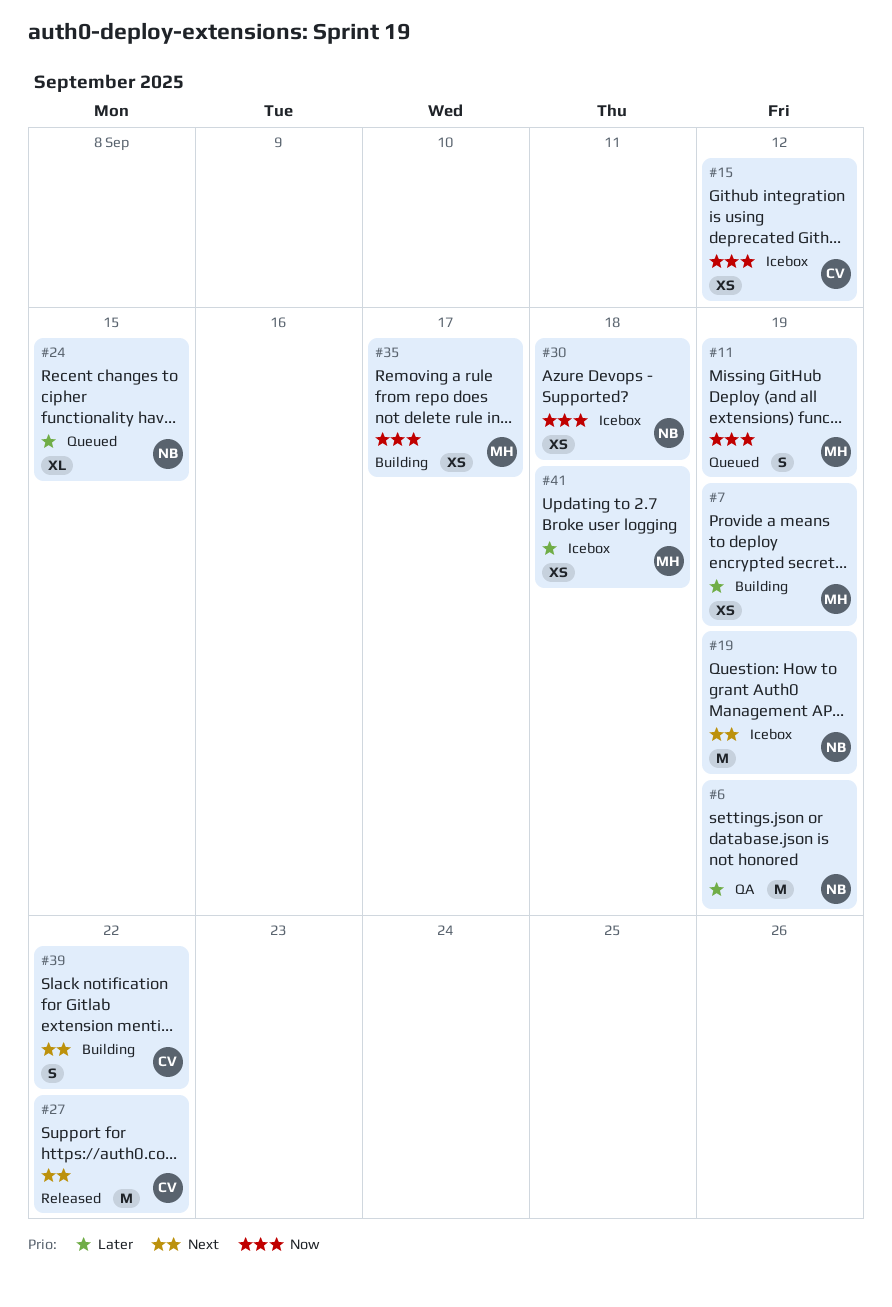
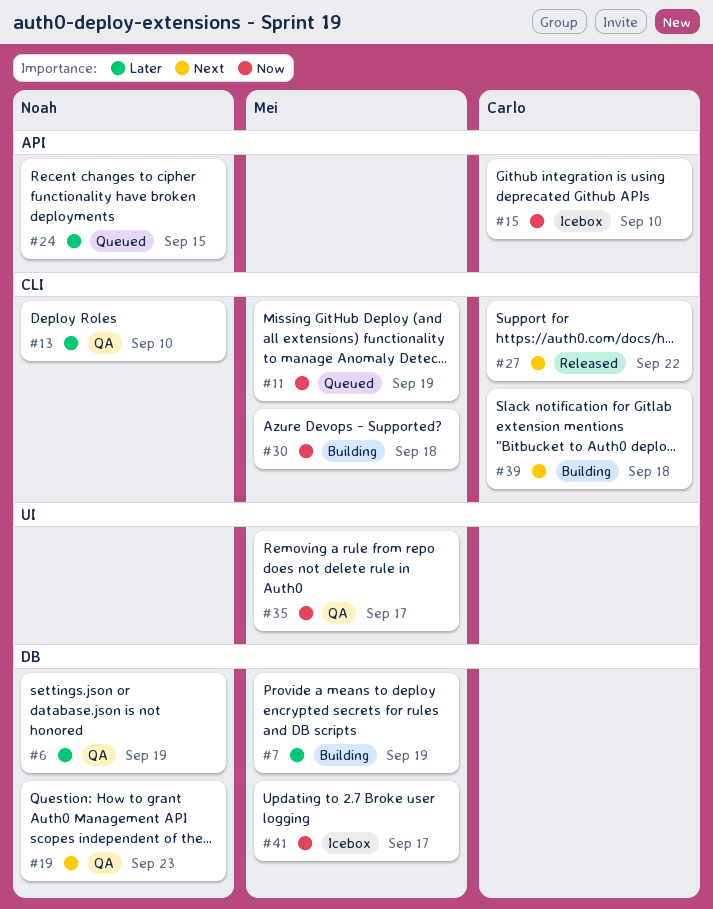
#13: none -> present
#15, due: Sep 12 -> Sep 10
#19, status: Icebox -> QA
#19, due: Sep 19 -> Sep 23
#30, status: Icebox -> Building
#30, owner: Noah -> Mei
#35, status: Building -> QA
#39, due: Sep 22 -> Sep 18
#41, priority: Later -> Now
#41, due: Sep 18 -> Sep 17

